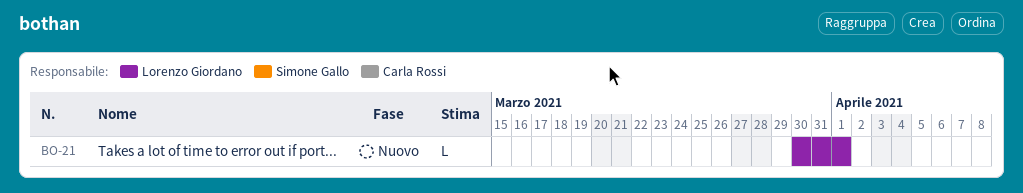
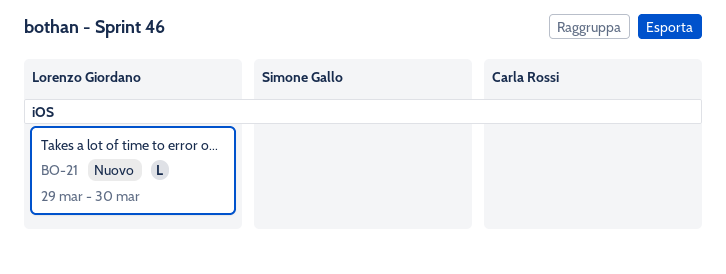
BO-21, start: Mar 30 -> Mar 29
BO-21, due: Apr 1 -> Mar 30

